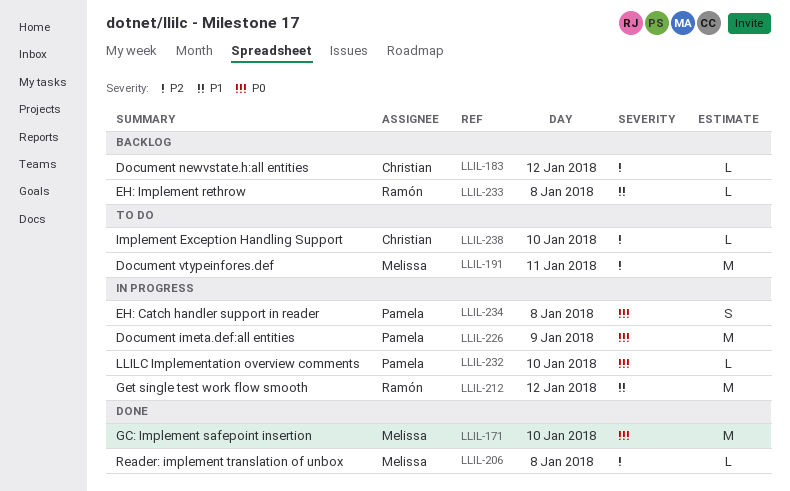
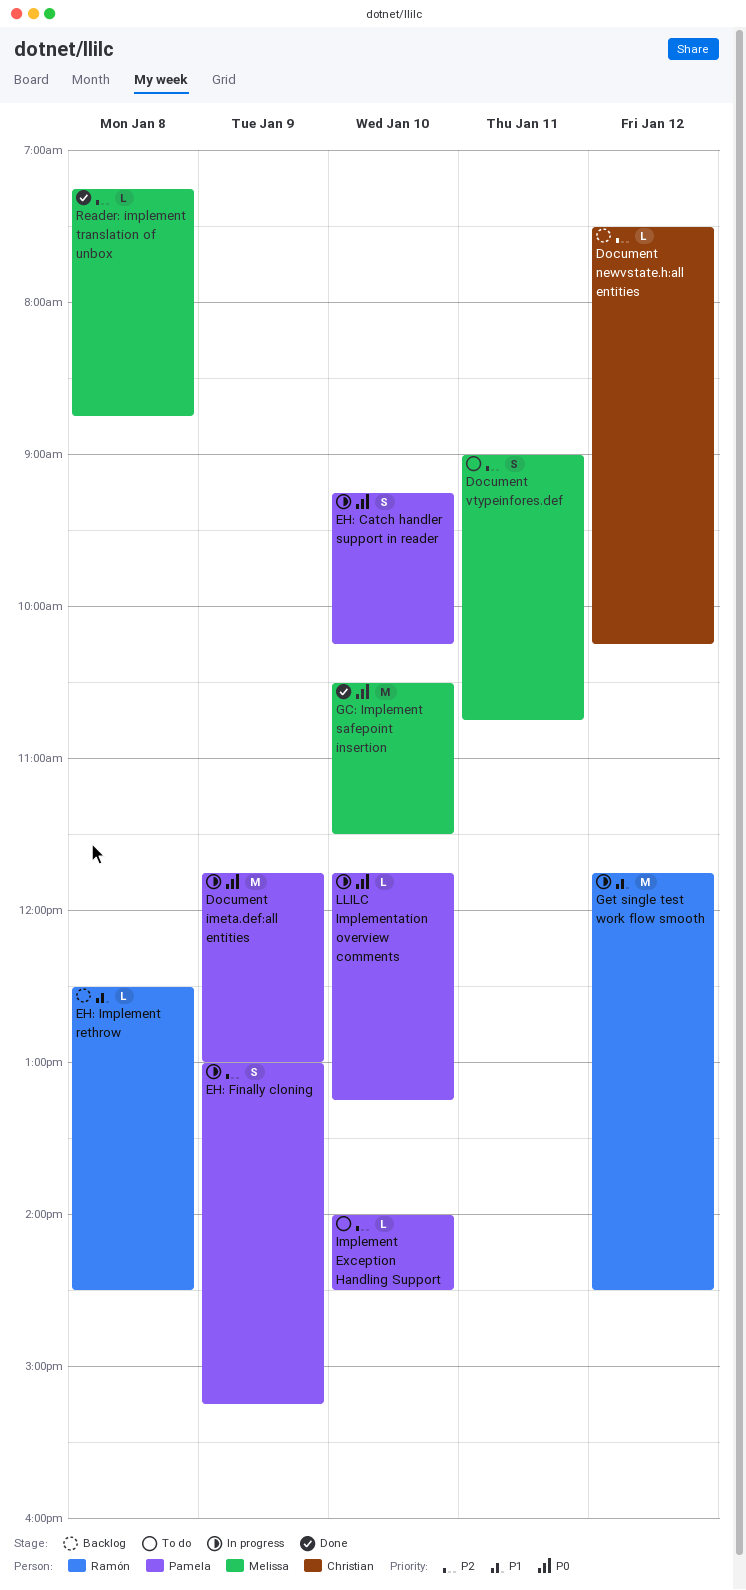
Document vtypeinfores.def, estimate: M -> S
EH: Catch handler support in reader, day: Jan 8 -> Jan 10
EH: Finally cloning: none -> present
Implement Exception Handling Support, owner: Christian -> Pamela

